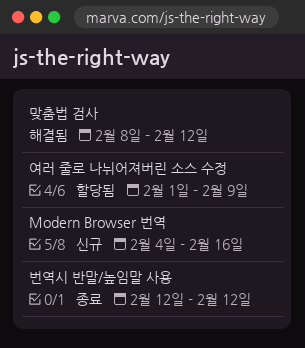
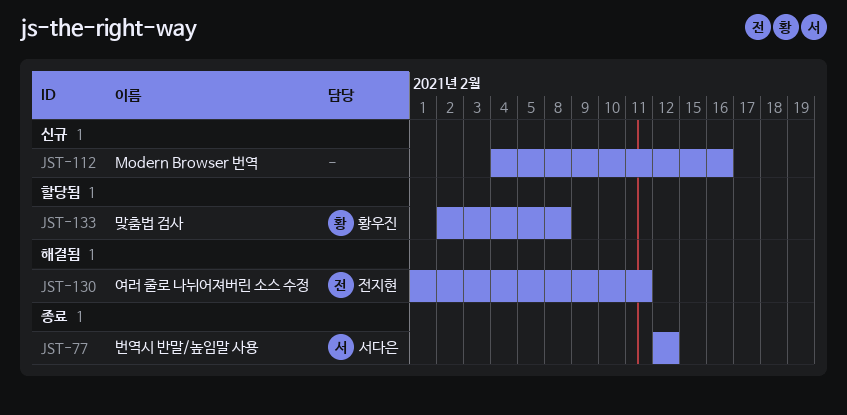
맞춤법 검사, status: 해결됨 -> 할당됨
맞춤법 검사, start: Feb 8 -> Feb 2
맞춤법 검사, due: Feb 12 -> Feb 8
여러 줄로 나뉘어져버린 소스 수정, status: 할당됨 -> 해결됨
여러 줄로 나뉘어져버린 소스 수정, due: Feb 9 -> Feb 11

